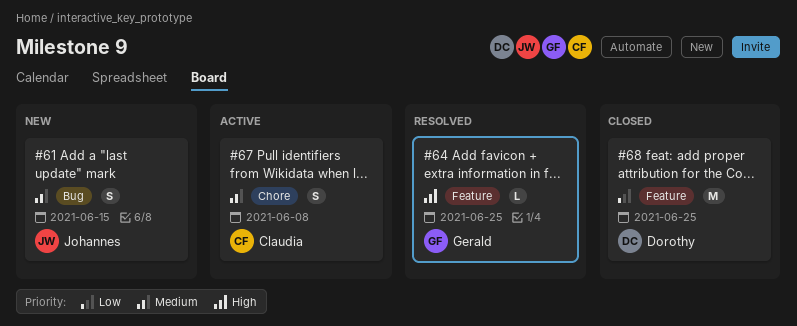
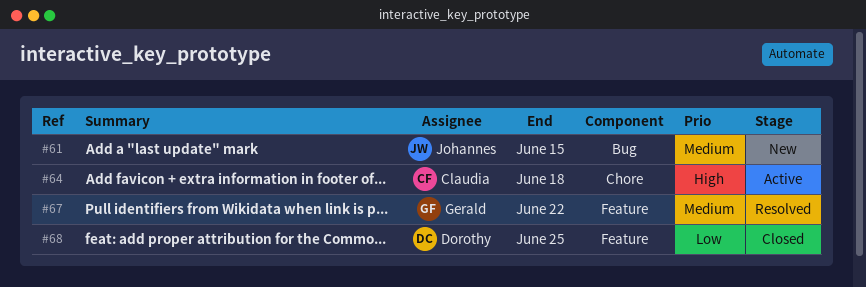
#64, status: Resolved -> Active
#64, owner: Gerald -> Claudia
#64, label: Feature -> Chore
#64, due: Jun 25 -> Jun 18
#67, status: Active -> Resolved
#67, owner: Claudia -> Gerald
#67, label: Chore -> Feature
#67, due: Jun 8 -> Jun 22

